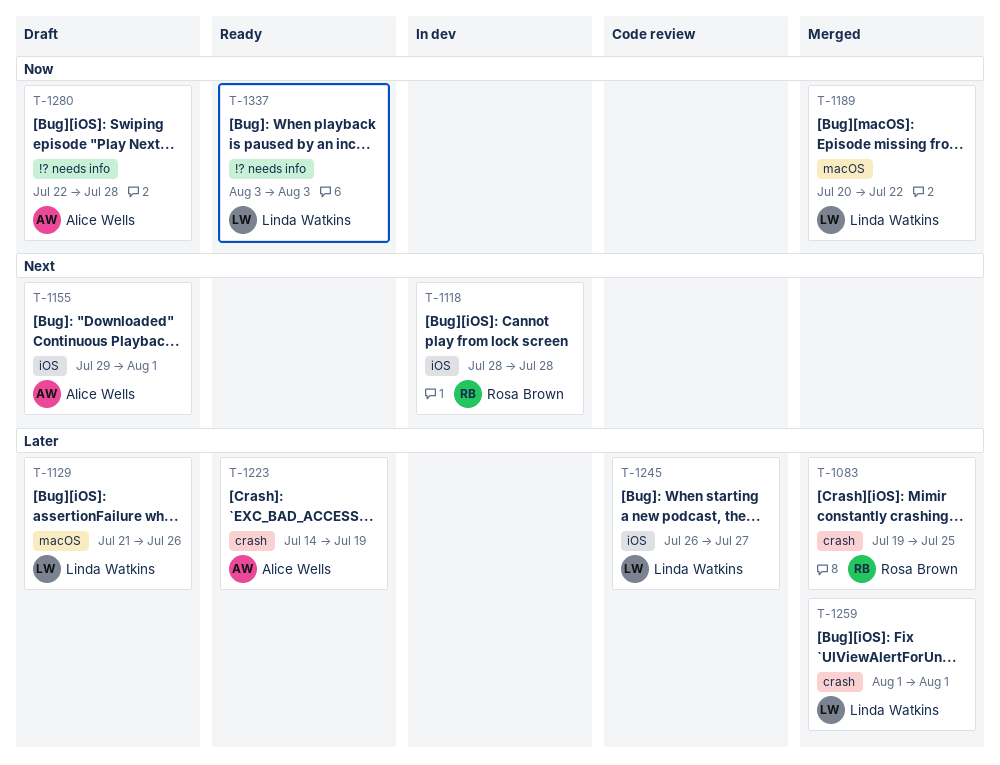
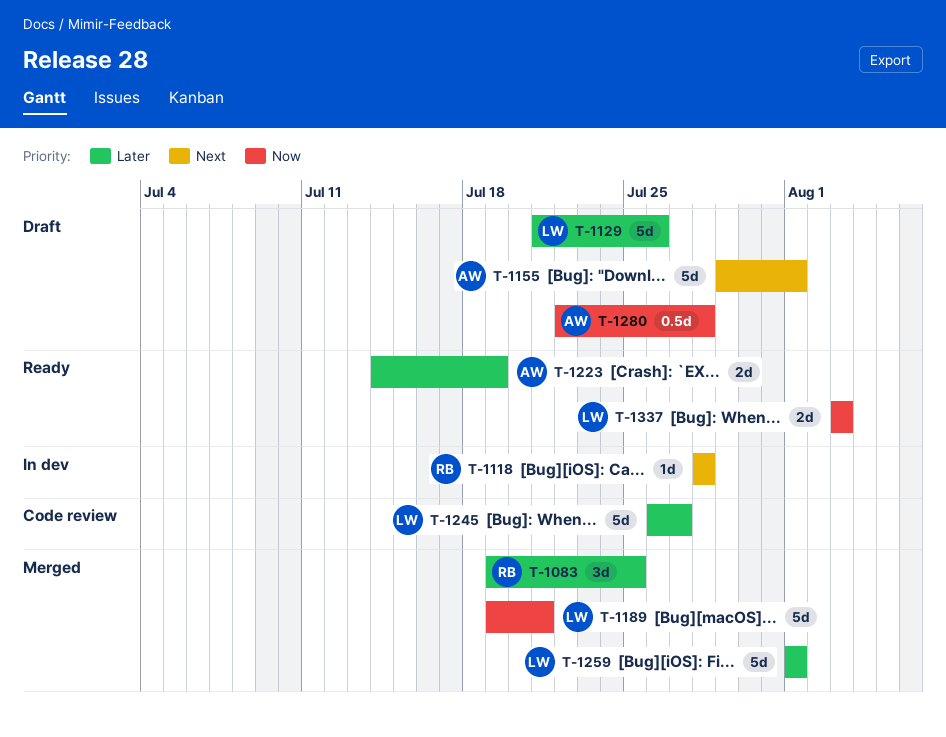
T-1189, start: Jul 20 -> Jul 19
T-1189, due: Jul 22 -> Jul 21

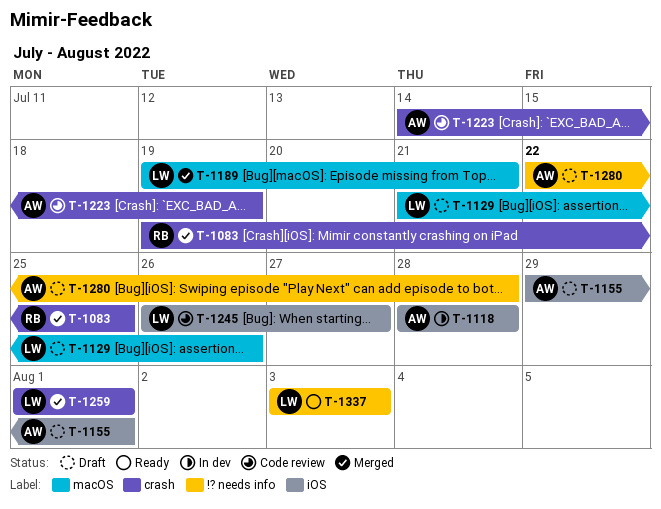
T-1118, owner: RB -> AW
T-1223, status: Ready -> Code review

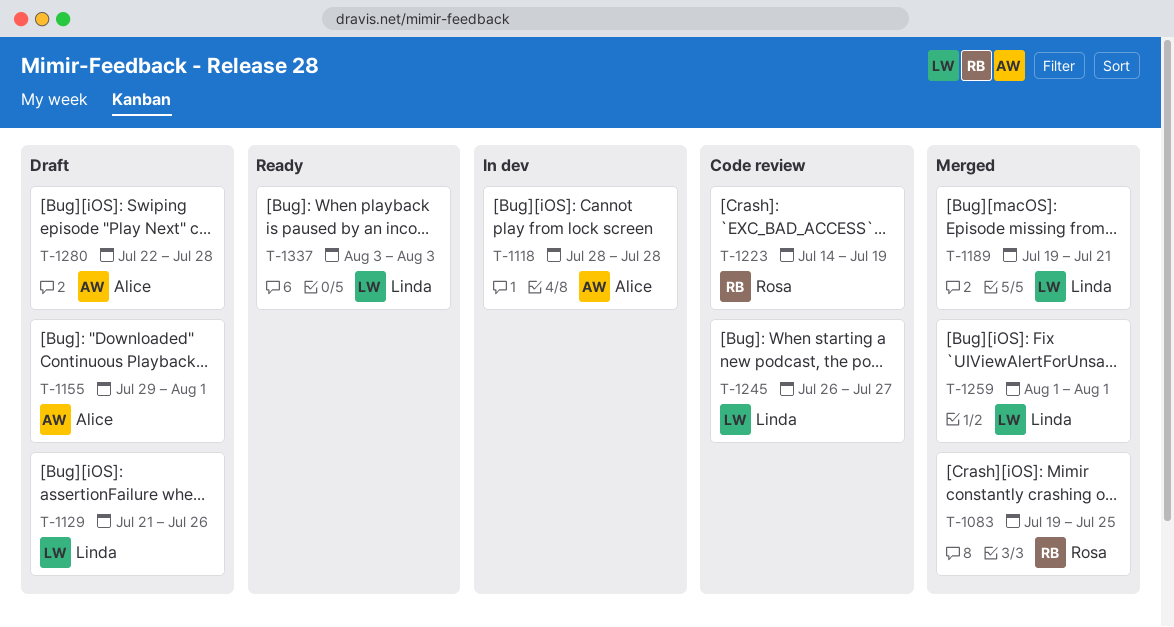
T-1223, owner: Alice -> Rosa

